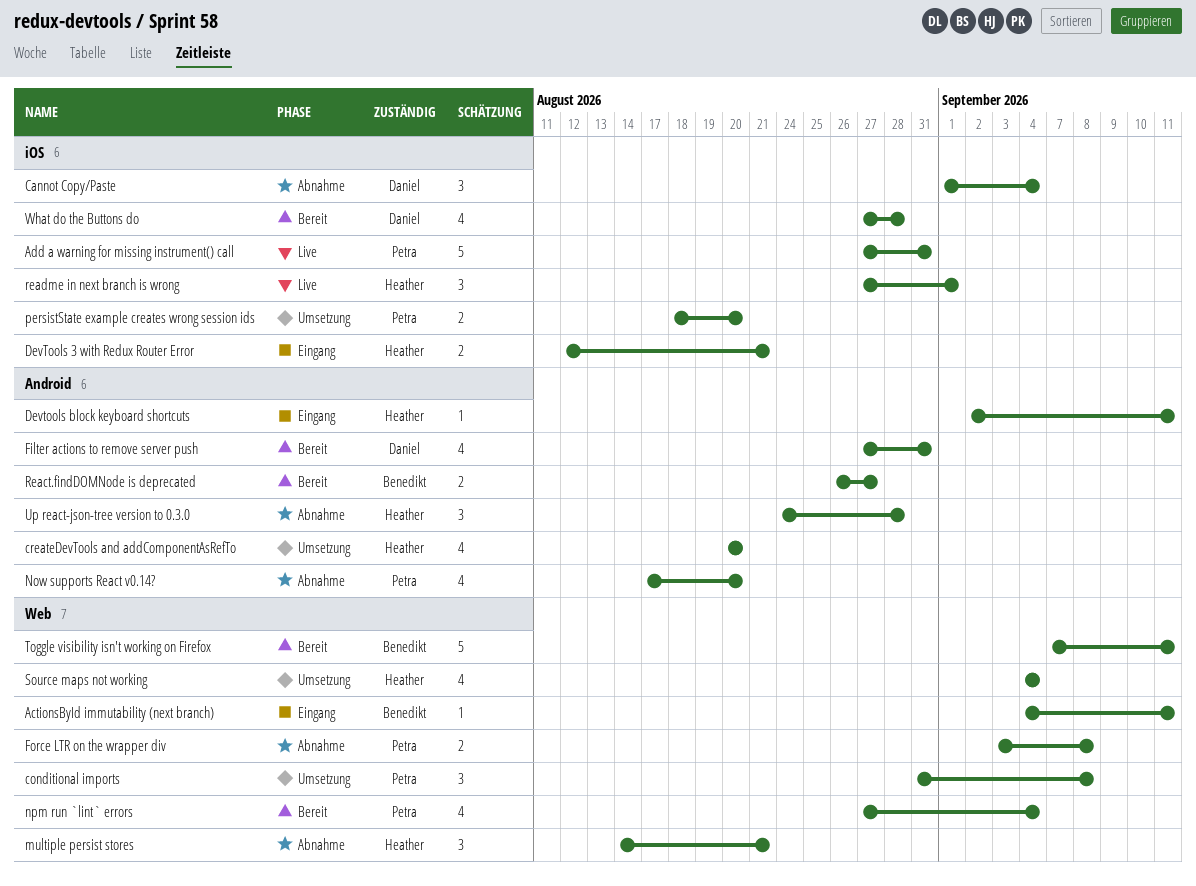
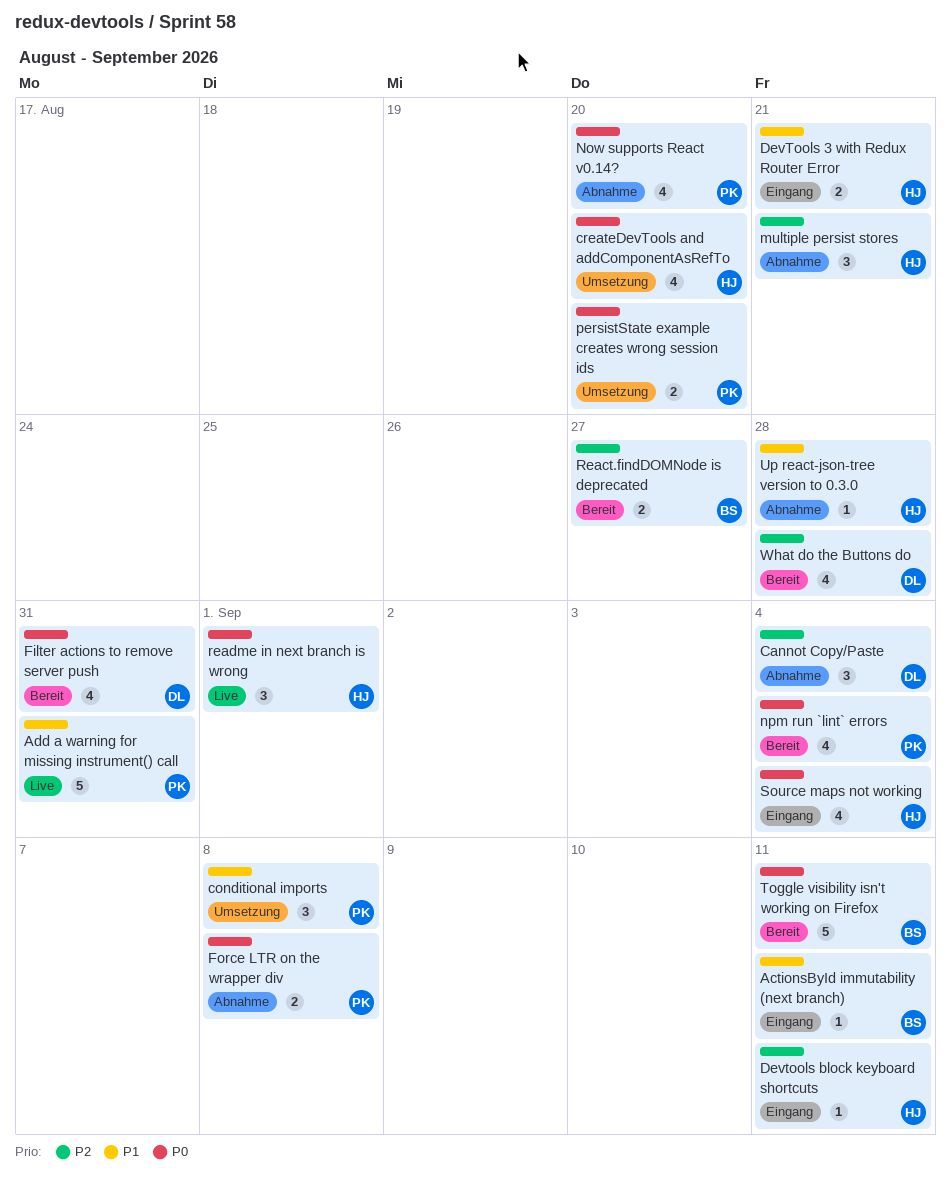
Source maps not working, status: Umsetzung -> Eingang
Up react-json-tree version to 0.3.0, estimate: 3 -> 1

